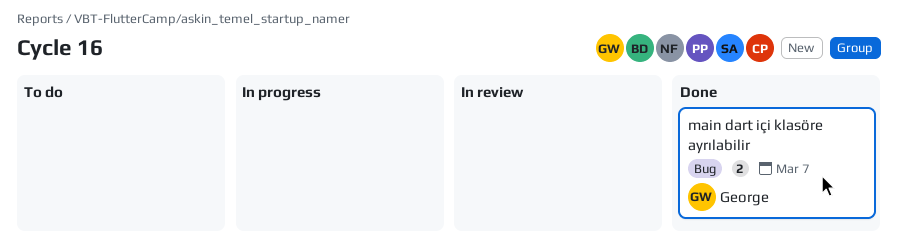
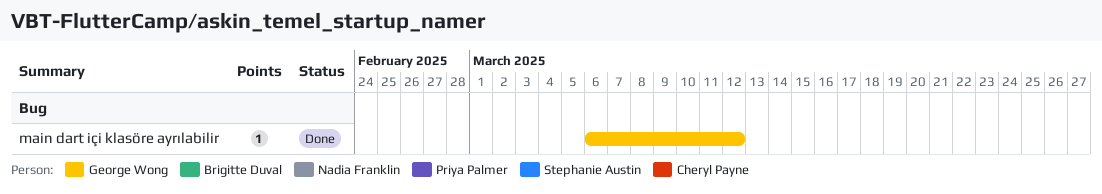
main dart içi klasöre ayrılabilir, estimate: 2 -> 1
main dart içi klasöre ayrılabilir, due: Mar 7 -> Mar 12

